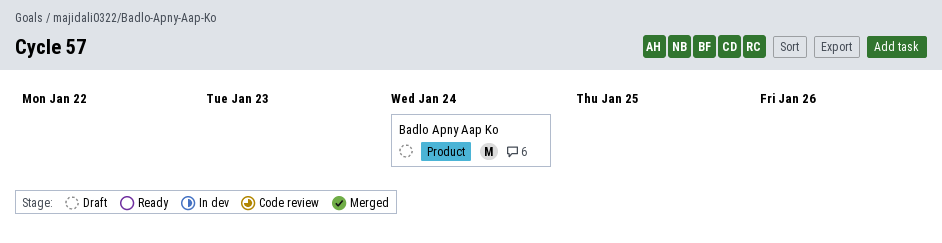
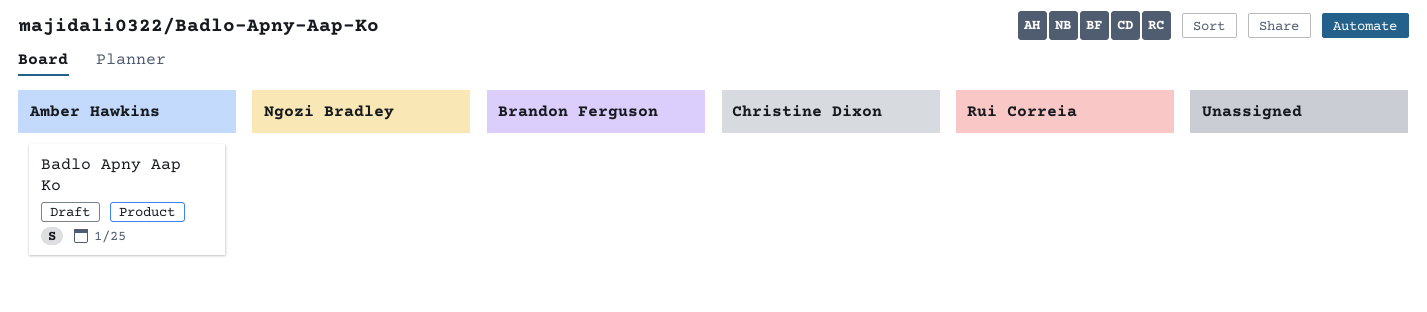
Badlo Apny Aap Ko, estimate: M -> S
Badlo Apny Aap Ko, due: Jan 24 -> Jan 25

